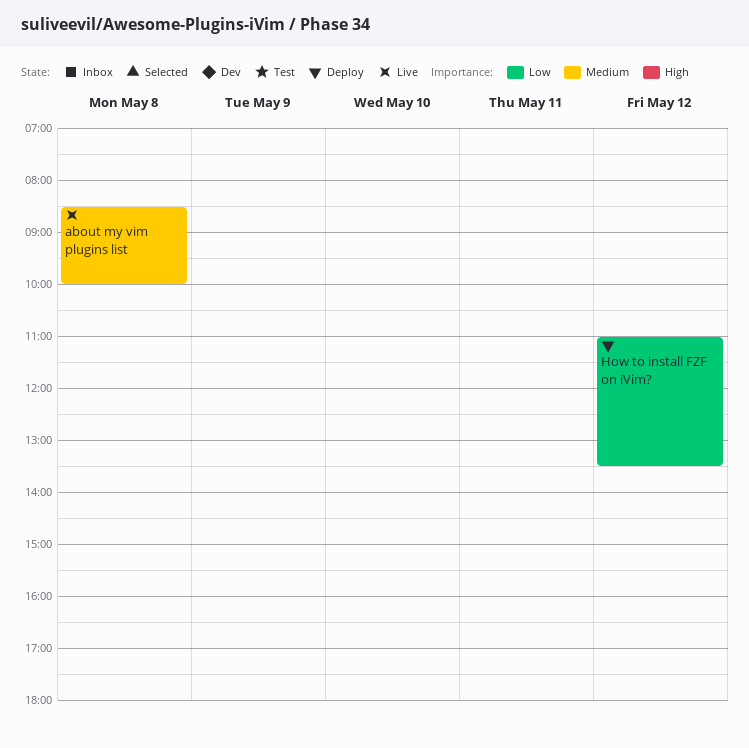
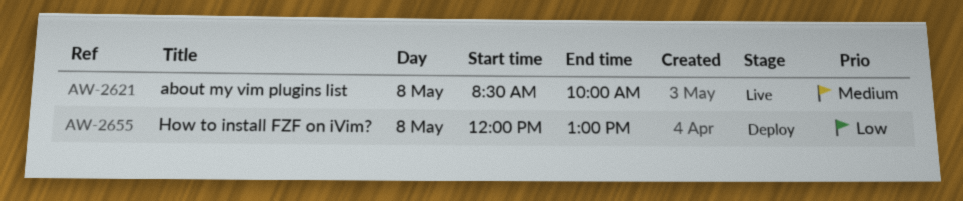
How to install FZF on iVim?, day: May 12 -> May 8
How to install FZF on iVim?, begins: 11:00 -> 12:00
How to install FZF on iVim?, ends: 13:30 -> 13:00

